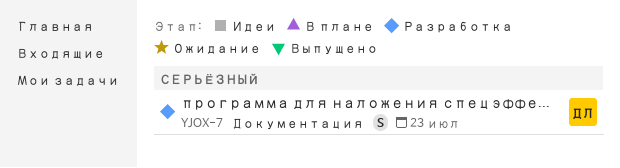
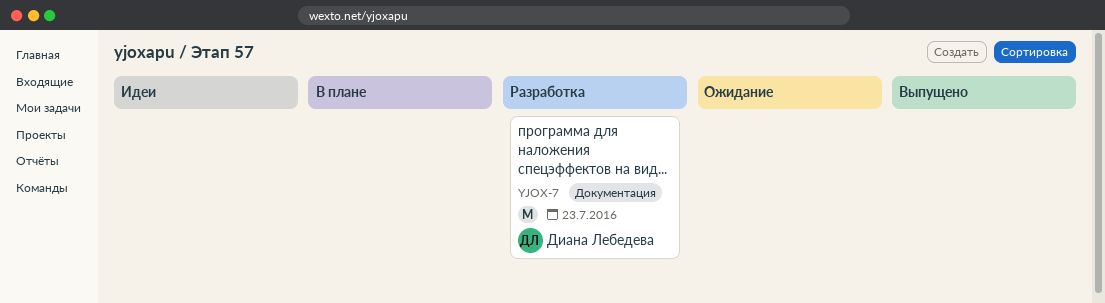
YJOX-7, estimate: S -> M

